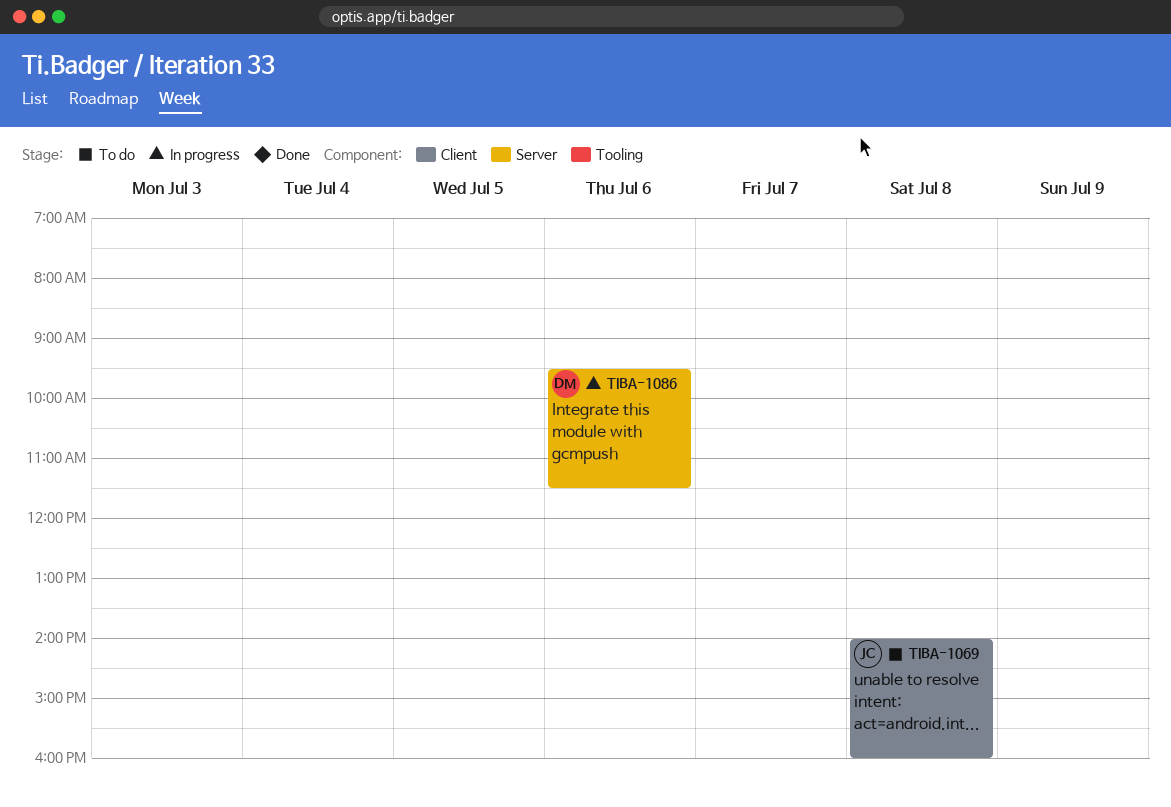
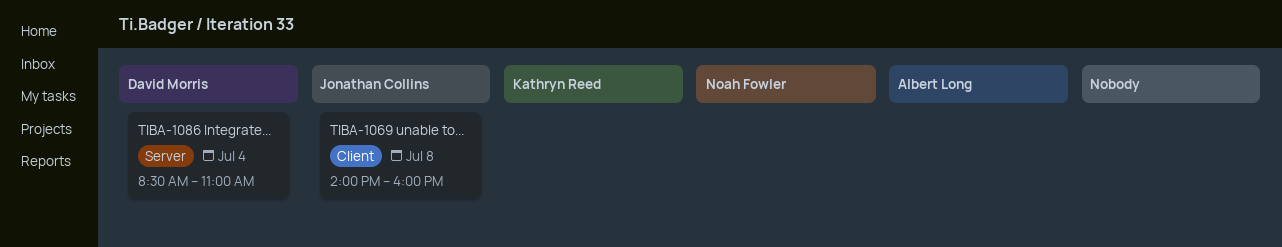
TIBA-1086, day: Jul 6 -> Jul 4
TIBA-1086, begins: 09:30 -> 08:30
TIBA-1086, ends: 11:30 -> 11:00

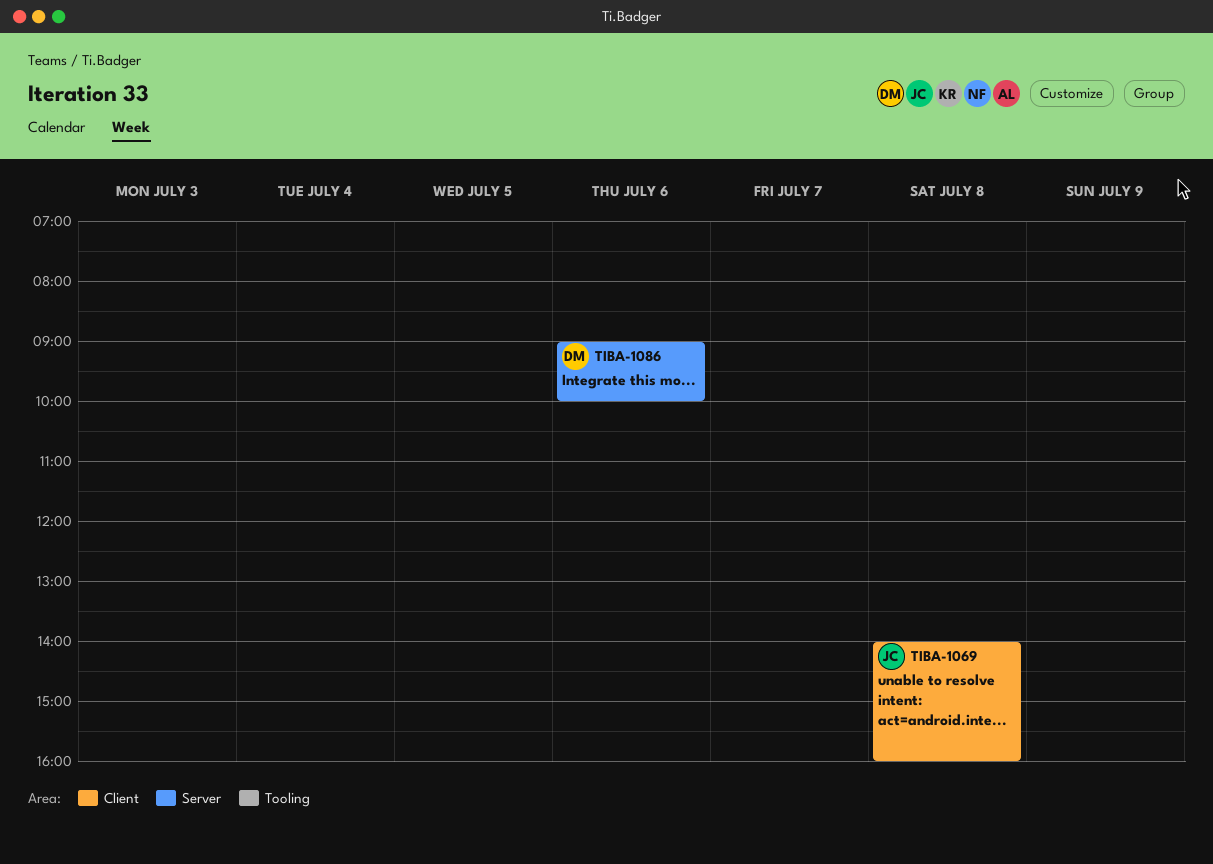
TIBA-1086, day: Jul 4 -> Jul 6
TIBA-1086, begins: 08:30 -> 09:00
TIBA-1086, ends: 11:00 -> 10:00

